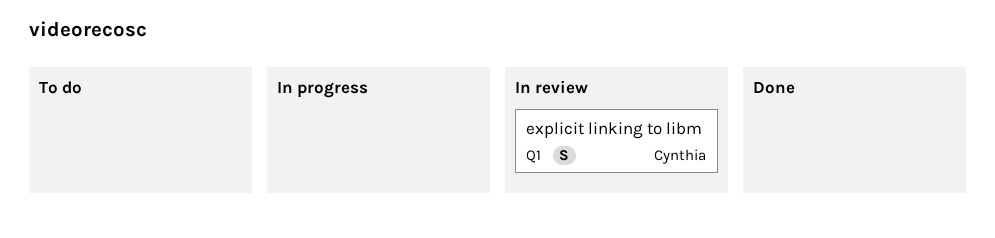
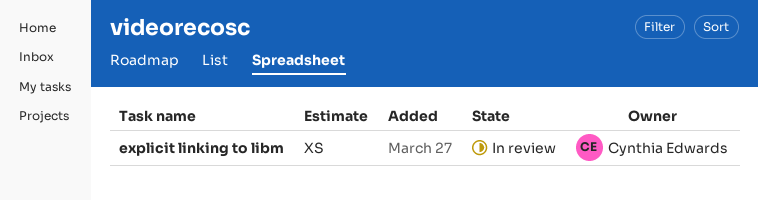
explicit linking to libm, estimate: S -> XS

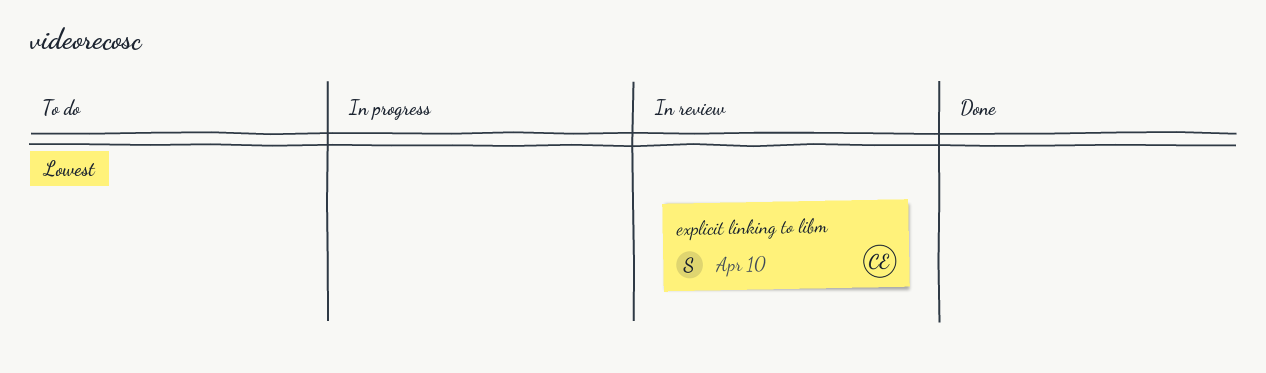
explicit linking to libm, estimate: XS -> S

